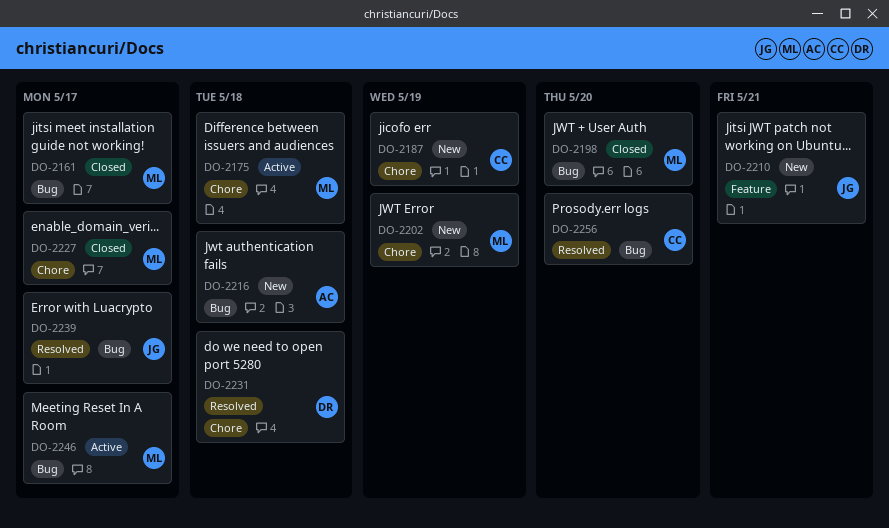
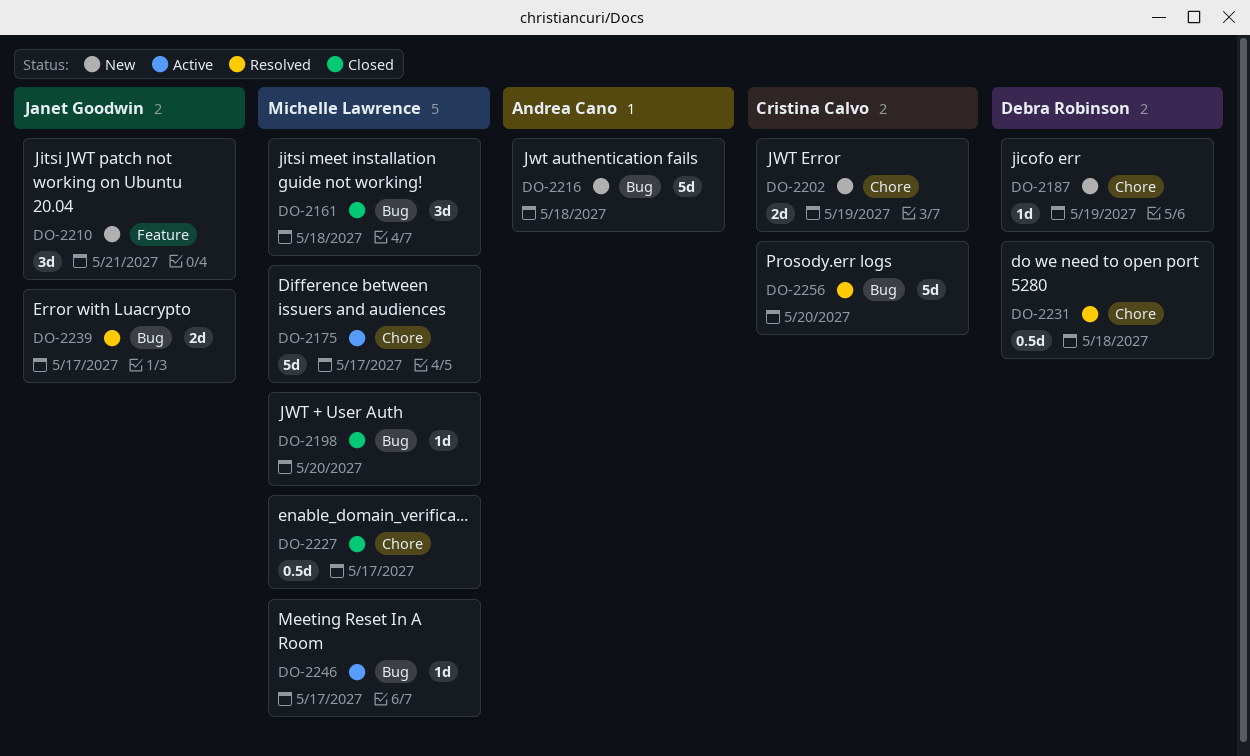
DO-2161, due: May 17 -> May 18
DO-2175, due: May 18 -> May 17
DO-2187, owner: Cristina Calvo -> Debra Robinson
DO-2202, owner: Michelle Lawrence -> Cristina Calvo

